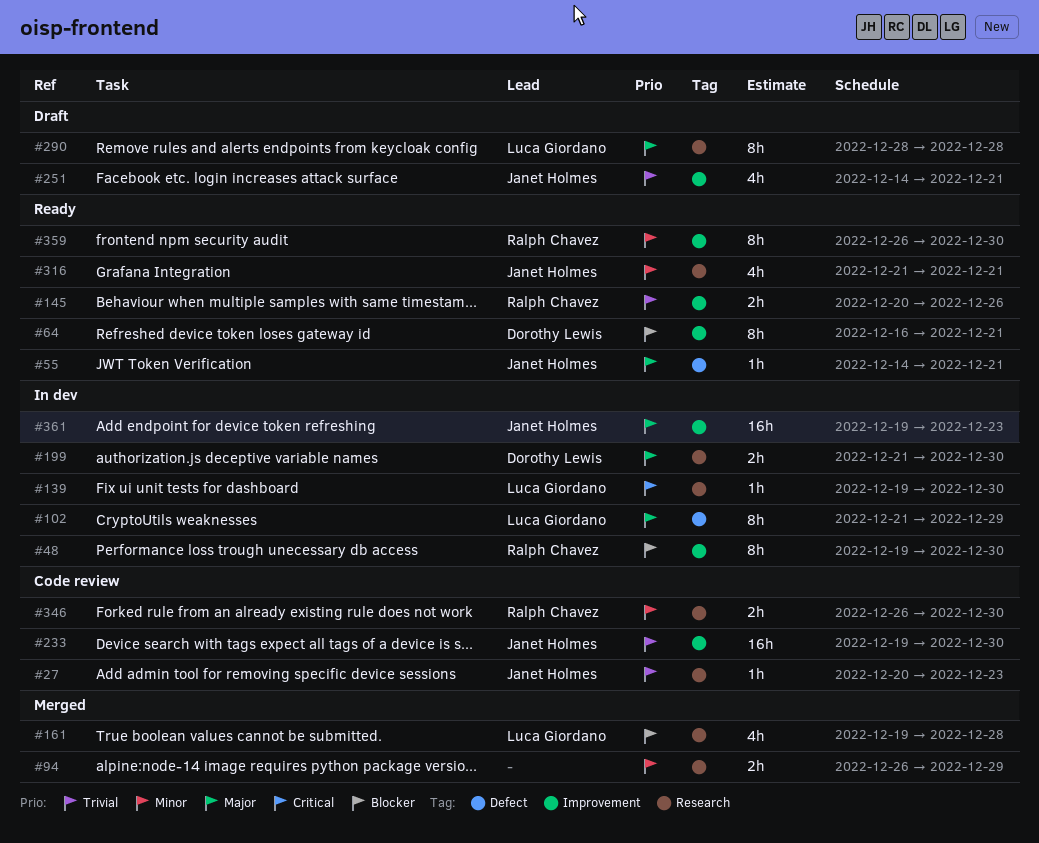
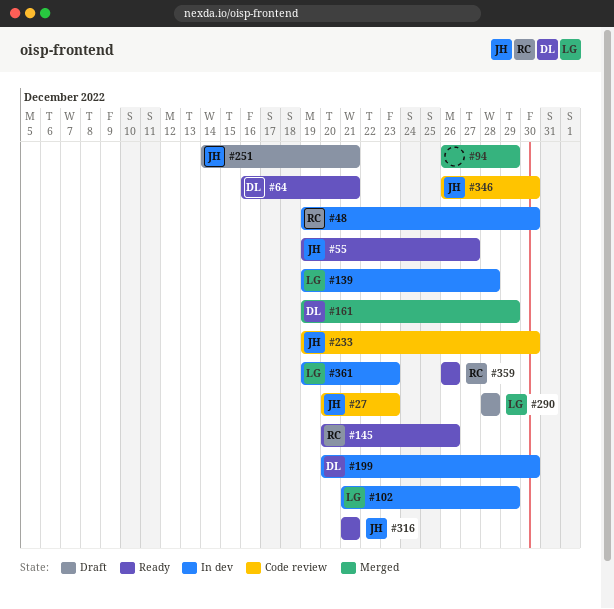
#55, start: Dec 14 -> Dec 19
#55, due: Dec 21 -> Dec 27
#139, due: Dec 30 -> Dec 28
#161, owner: Luca Giordano -> Dorothy Lewis
#161, due: Dec 28 -> Dec 29
#199, start: Dec 21 -> Dec 20
#346, owner: Ralph Chavez -> Janet Holmes
#359, due: Dec 30 -> Dec 26
#361, owner: Janet Holmes -> Luca Giordano

